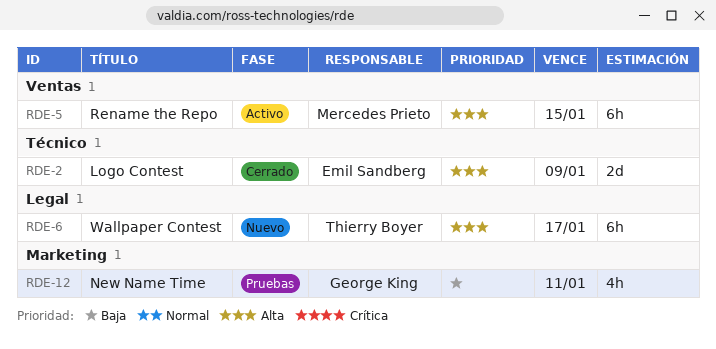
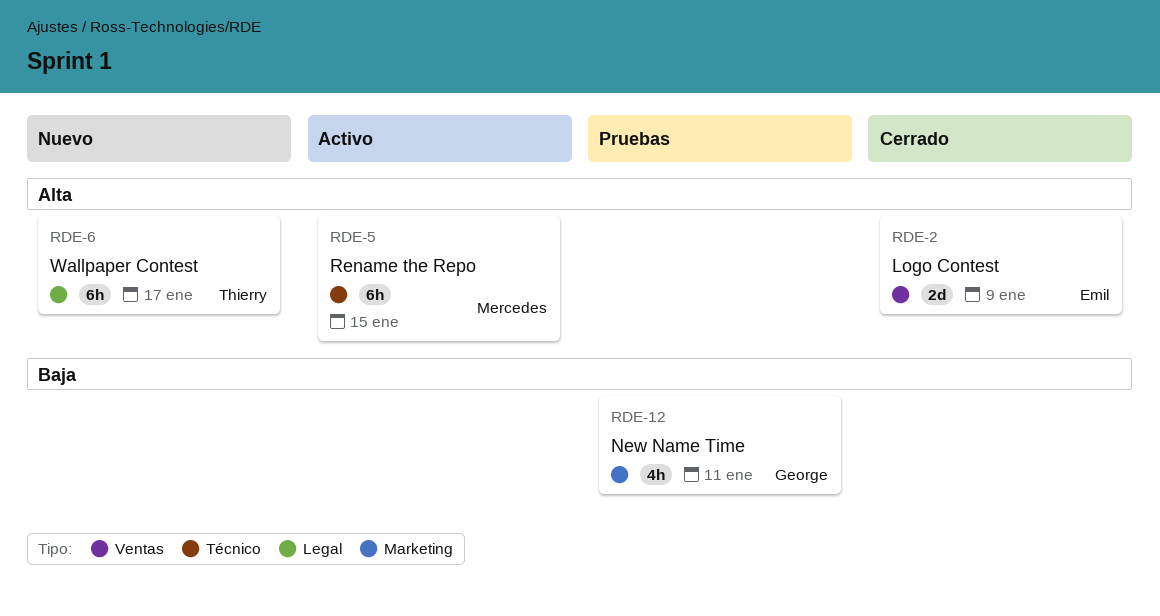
RDE-2, label: Técnico -> Ventas
RDE-5, label: Ventas -> Técnico

